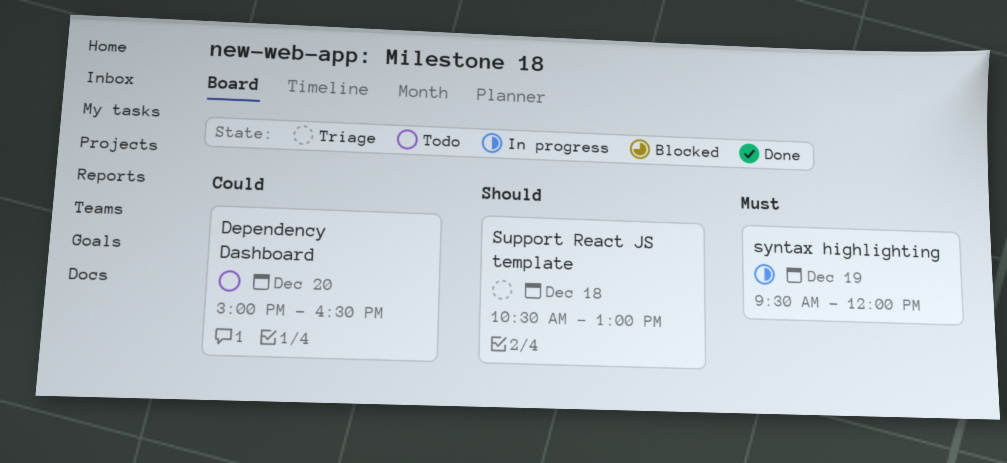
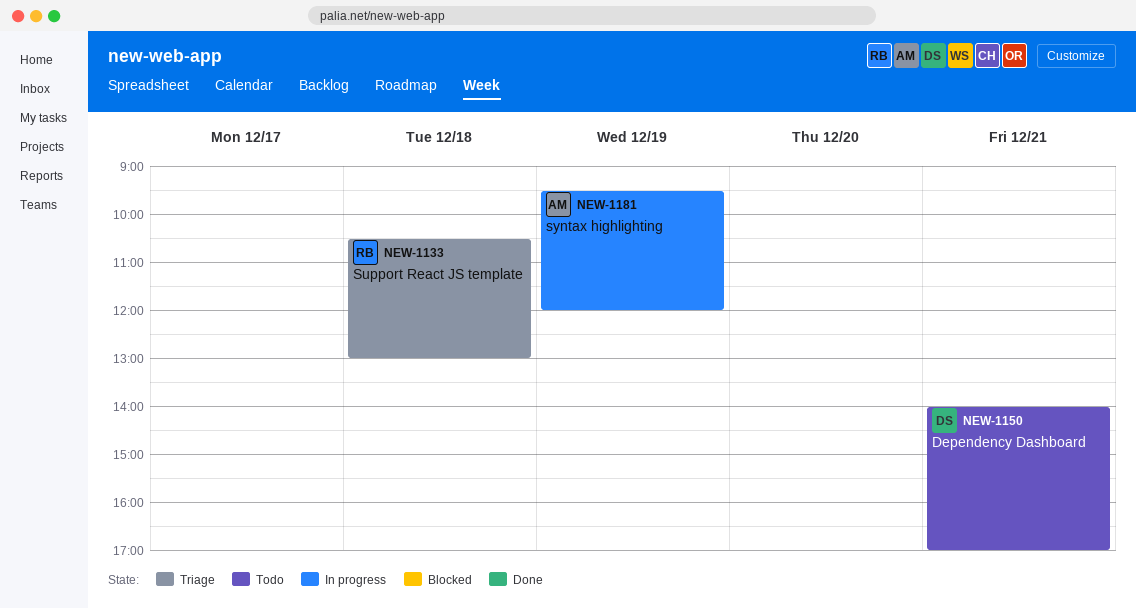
Dependency Dashboard, day: Dec 20 -> Dec 21
Dependency Dashboard, begins: 15:00 -> 14:00
Dependency Dashboard, ends: 16:30 -> 17:00

